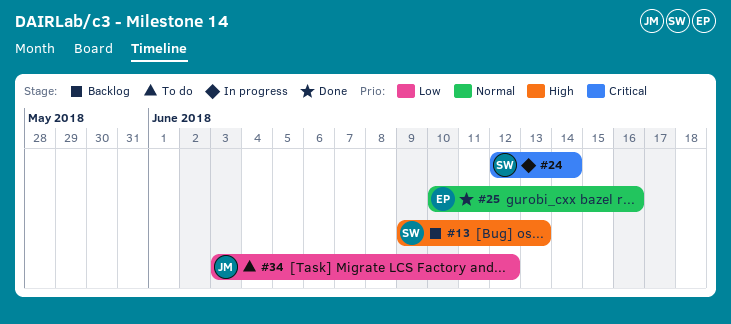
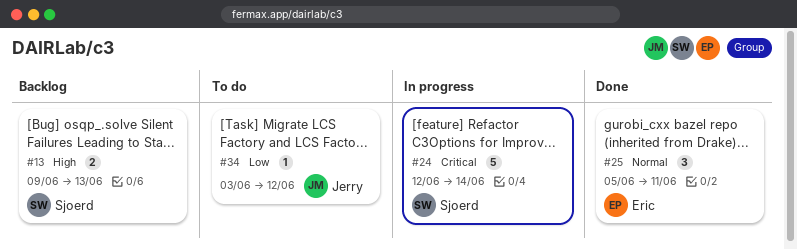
#25, start: Jun 10 -> Jun 5
#25, due: Jun 16 -> Jun 11

